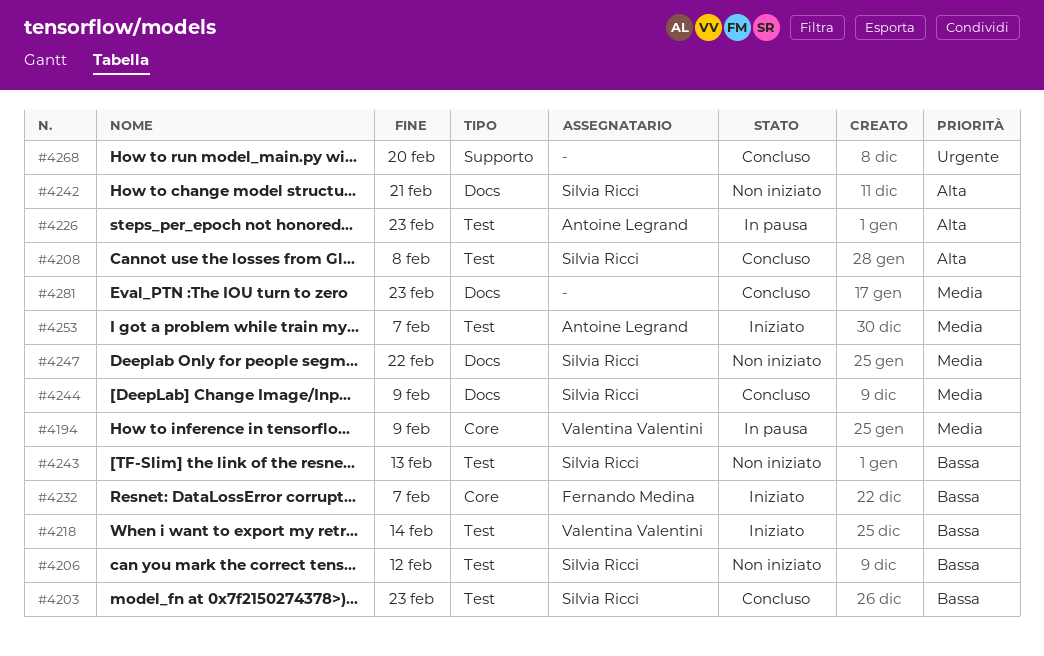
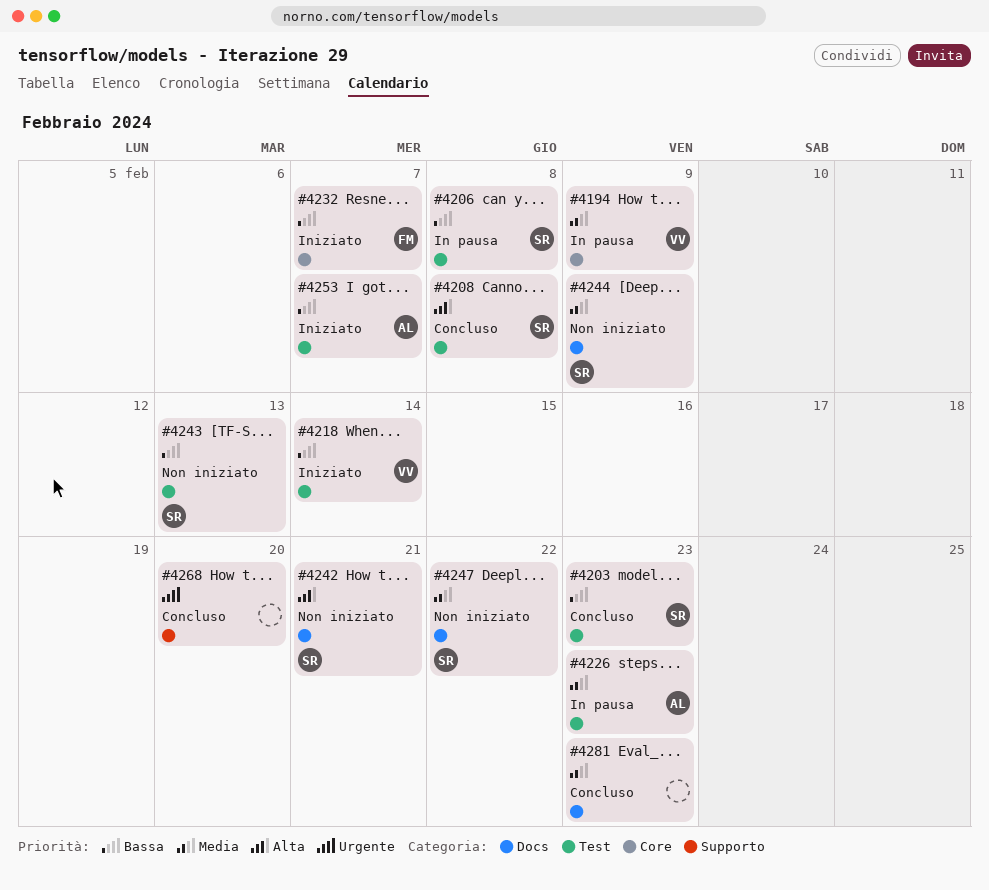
#4206, status: Non iniziato -> In pausa
#4206, due: Feb 12 -> Feb 8
#4226, priority: Alta -> Media
#4244, status: Concluso -> Non iniziato
#4253, priority: Media -> Bassa

